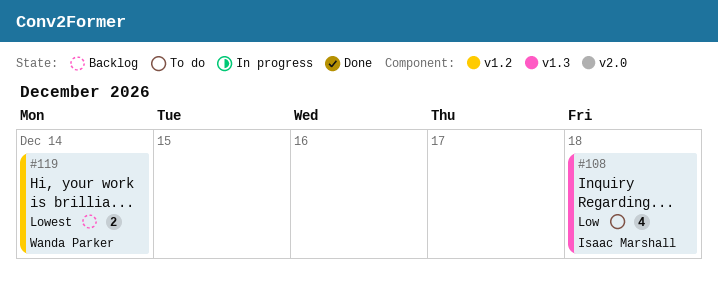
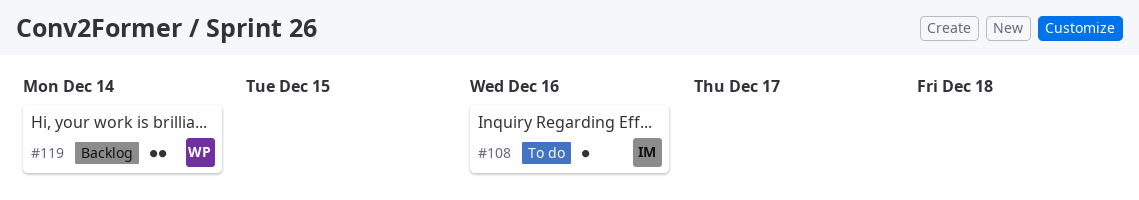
#108, estimate: 4 -> 1
#108, due: Dec 18 -> Dec 16

